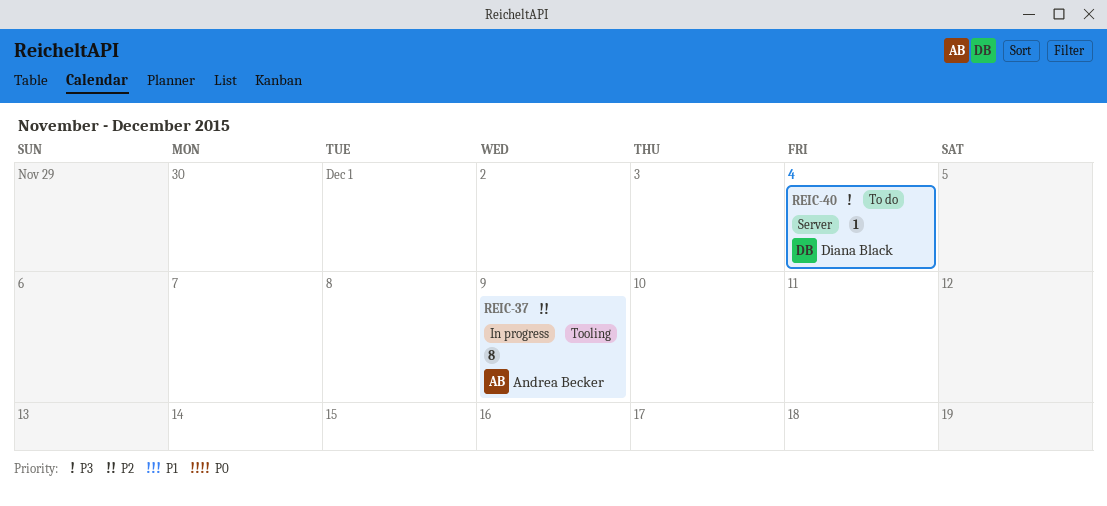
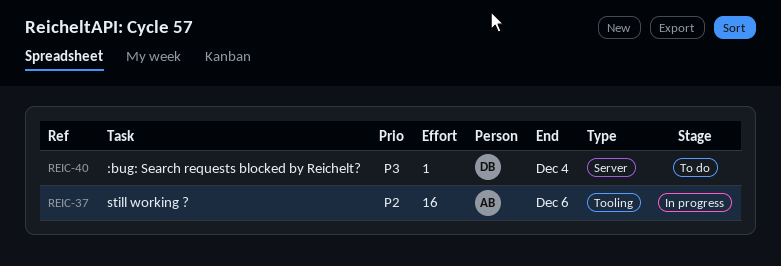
REIC-37, estimate: 8 -> 16
REIC-37, due: Dec 9 -> Dec 6

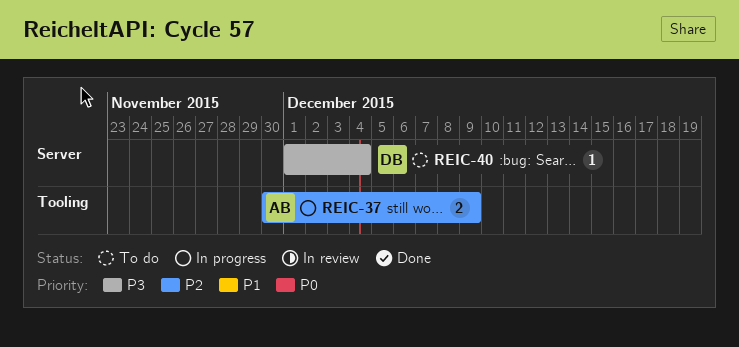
REIC-37, estimate: 16 -> 2
REIC-37, due: Dec 6 -> Dec 9

